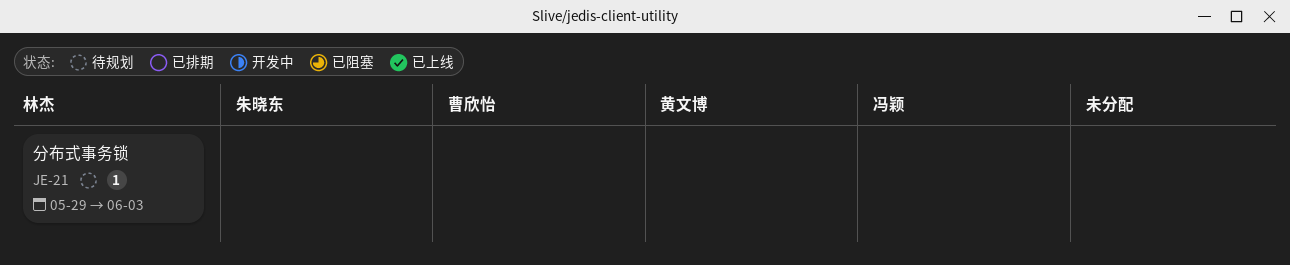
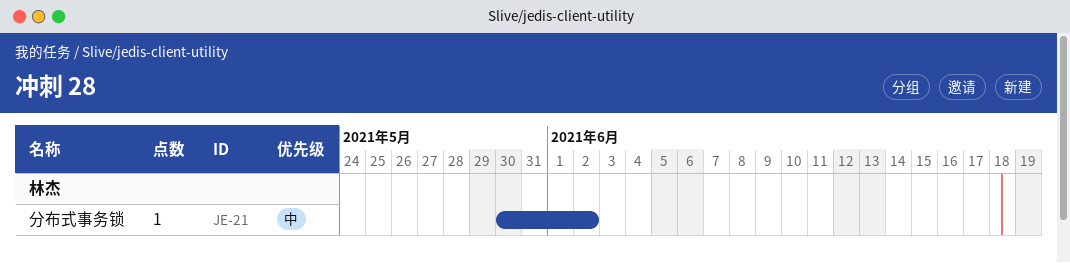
JE-21, start: May 29 -> May 30
JE-21, due: Jun 3 -> Jun 2

